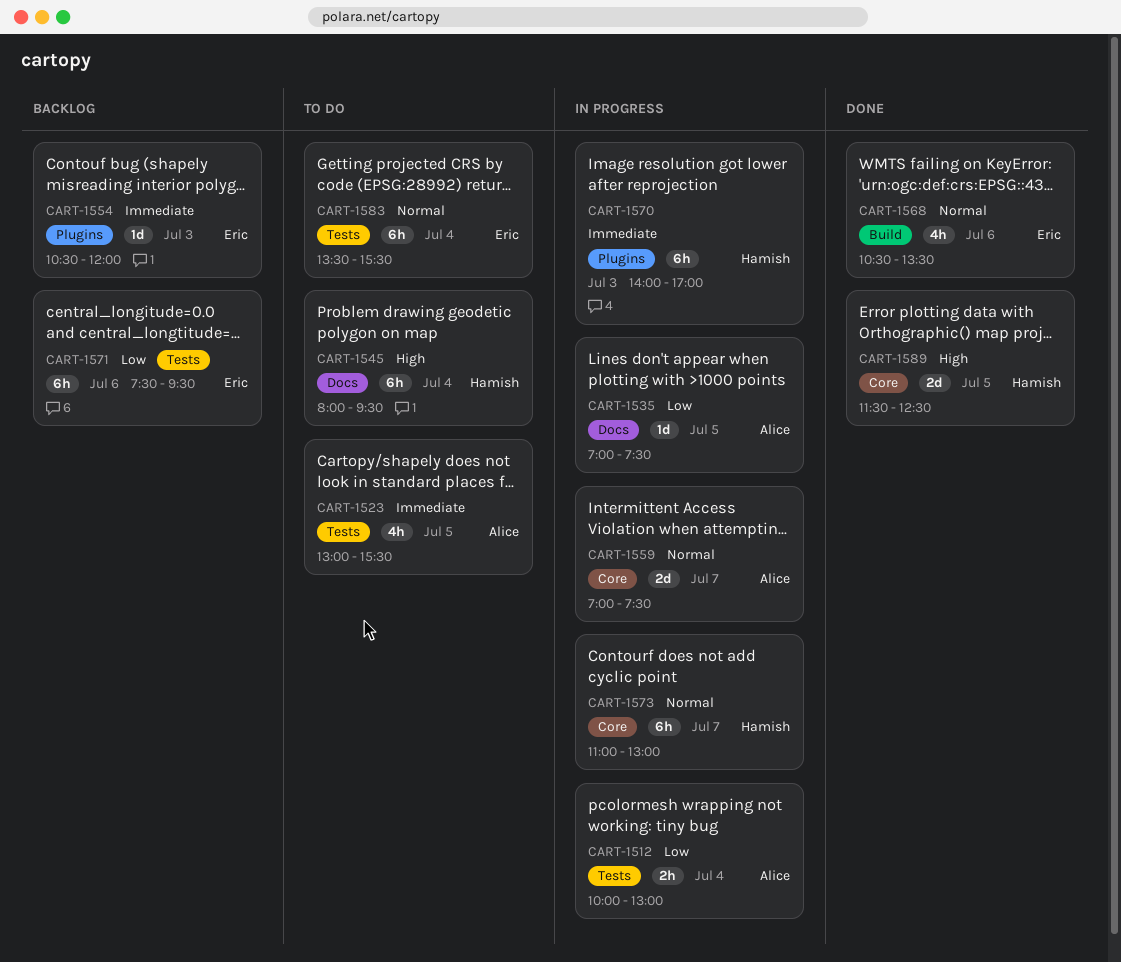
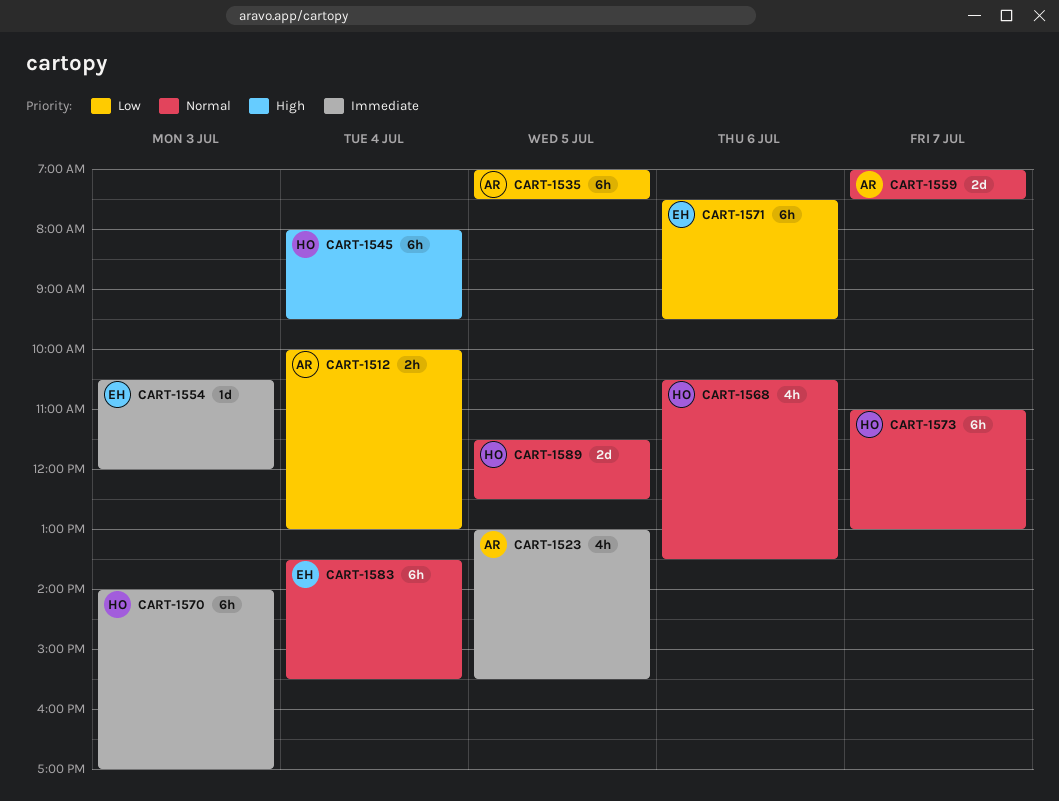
CART-1535, estimate: 1d -> 6h
CART-1568, owner: Eric -> Hamish
CART-1589, priority: High -> Normal

